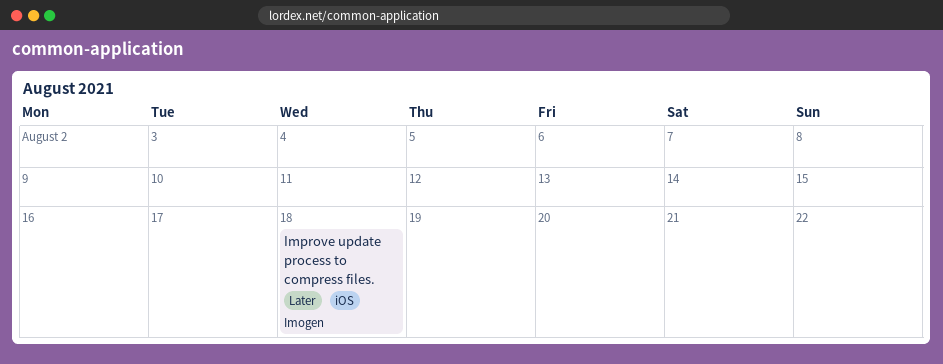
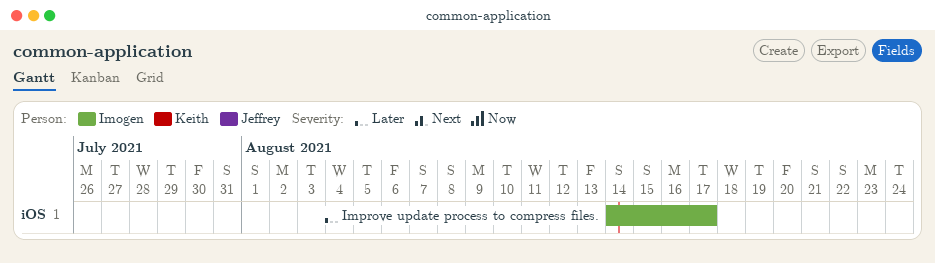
Improve update process to compress files., due: Aug 18 -> Aug 17

